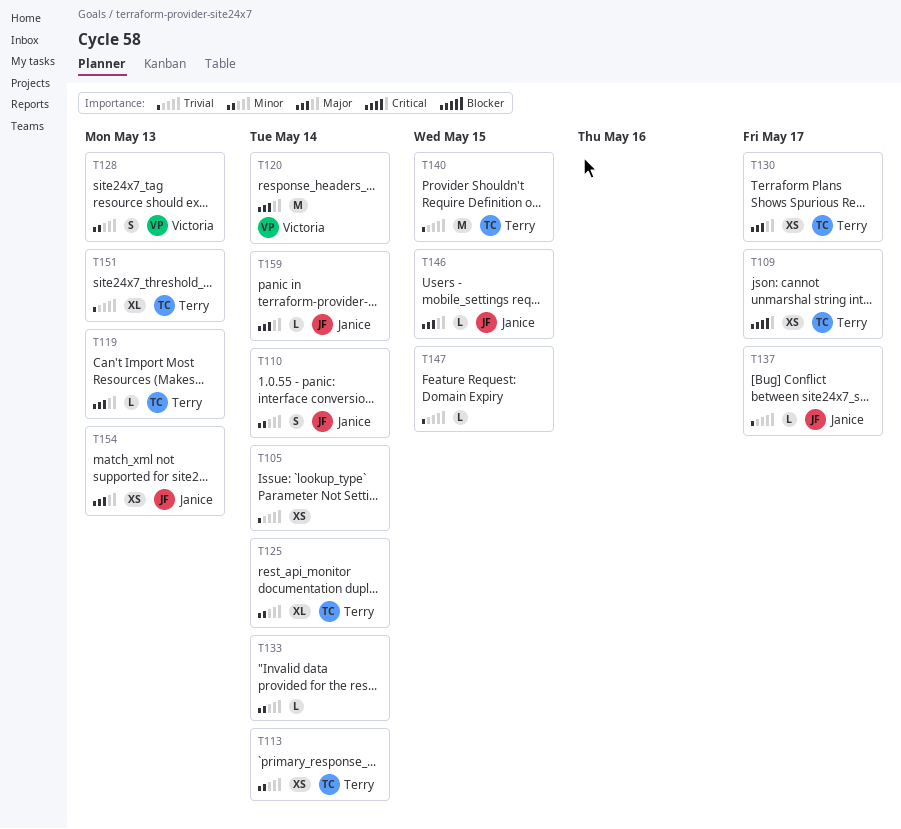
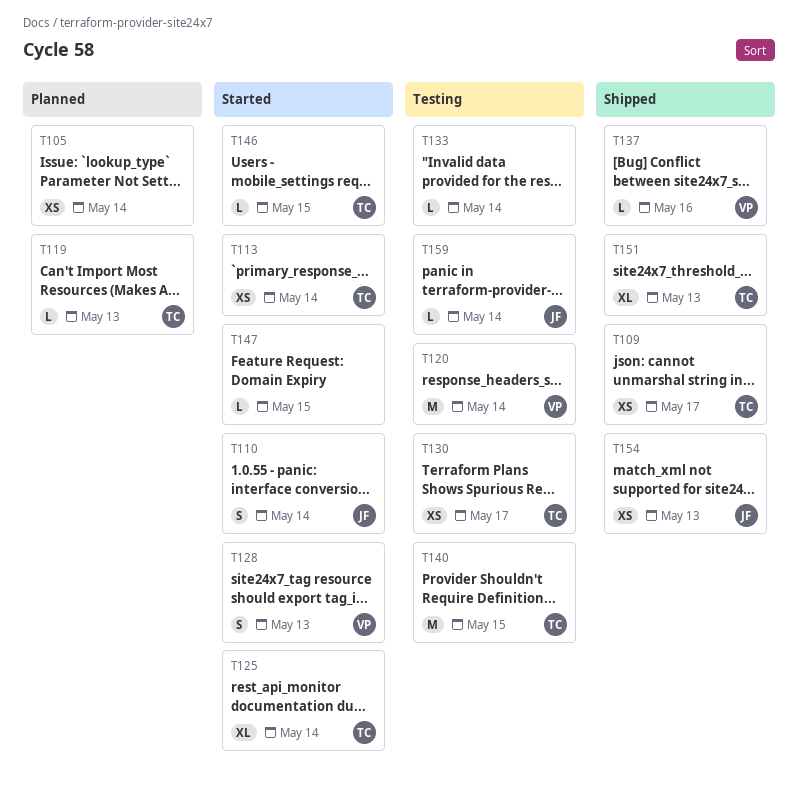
T137, owner: Janice -> Victoria
T137, due: May 17 -> May 16
T146, owner: Janice -> Terry

